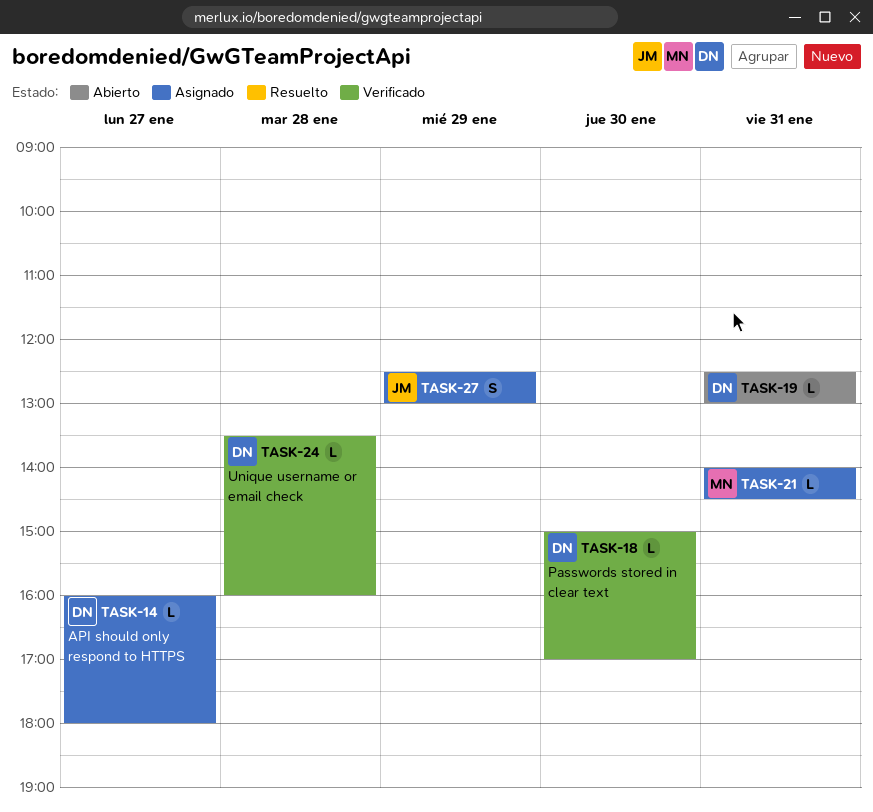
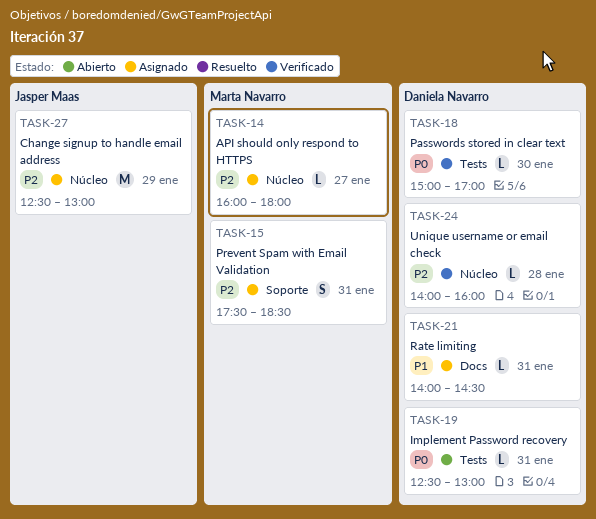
TASK-14, owner: Daniela Navarro -> Marta Navarro
TASK-15: none -> present
TASK-21, owner: Marta Navarro -> Daniela Navarro
TASK-24, begins: 13:30 -> 14:00
TASK-27, estimate: S -> M

